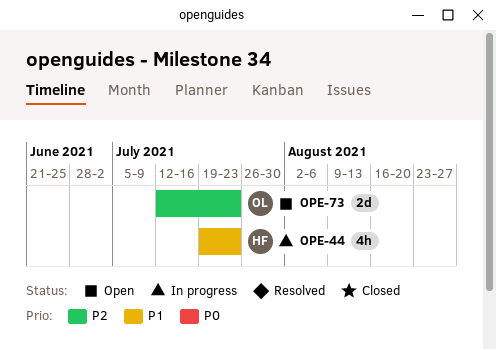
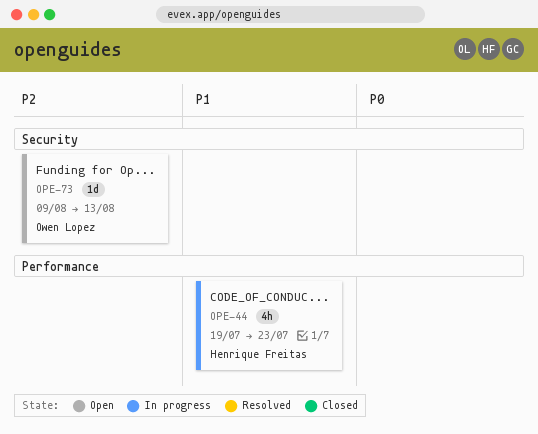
OPE-73, estimate: 2d -> 1d
OPE-73, start: Jul 12 -> Aug 9
OPE-73, due: Jul 23 -> Aug 13

